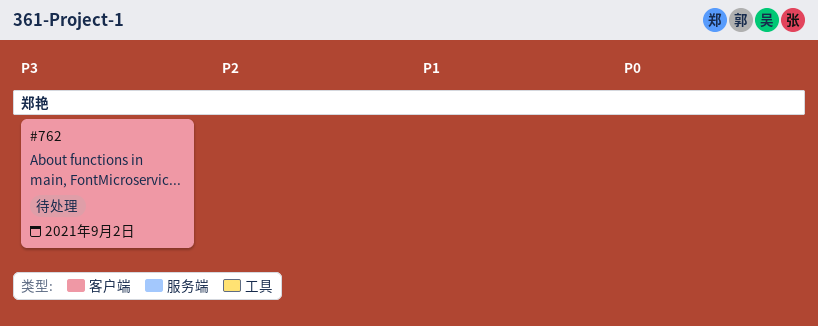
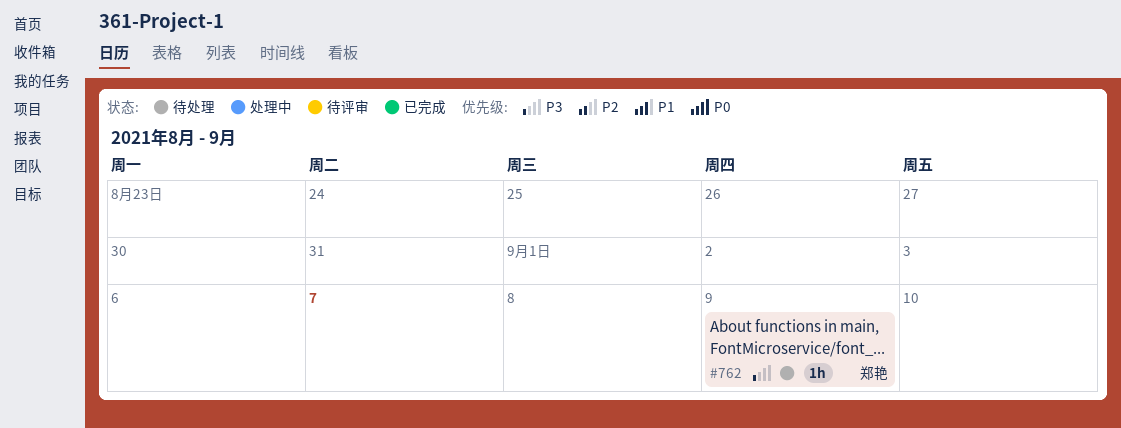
#762, due: Sep 2 -> Sep 9

